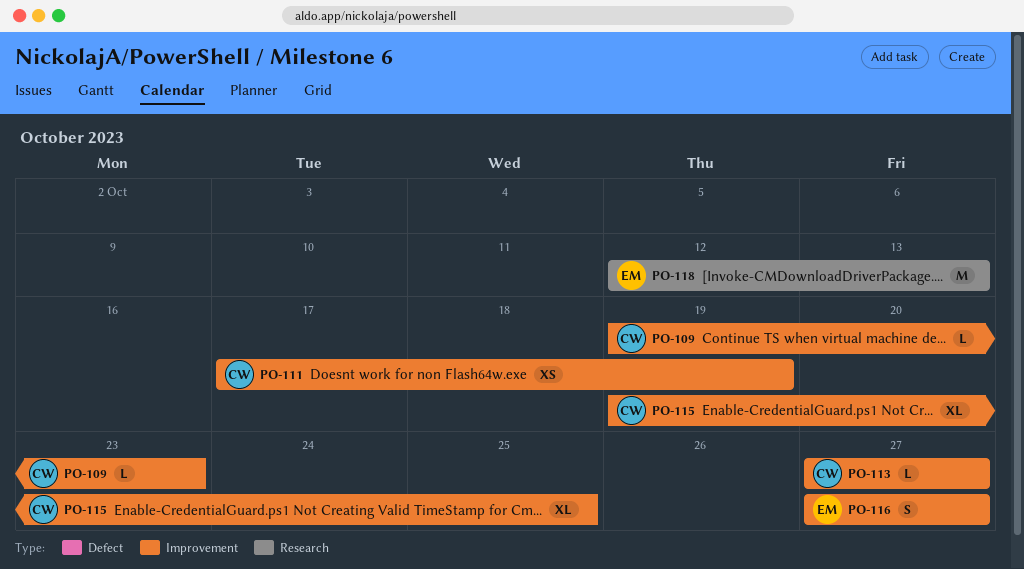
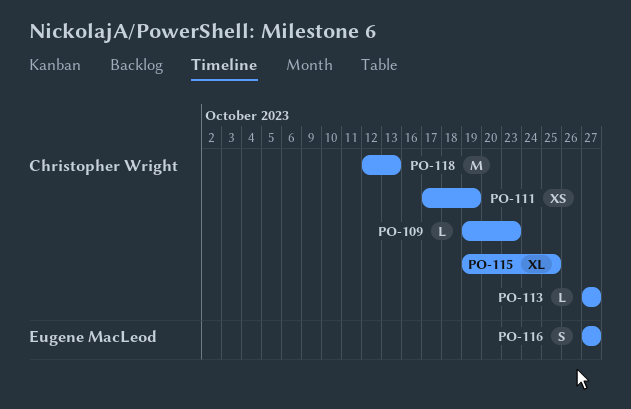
PO-118, owner: Eugene MacLeod -> Christopher Wright

